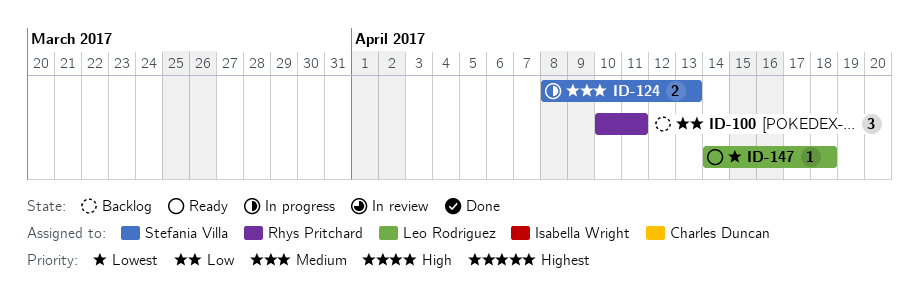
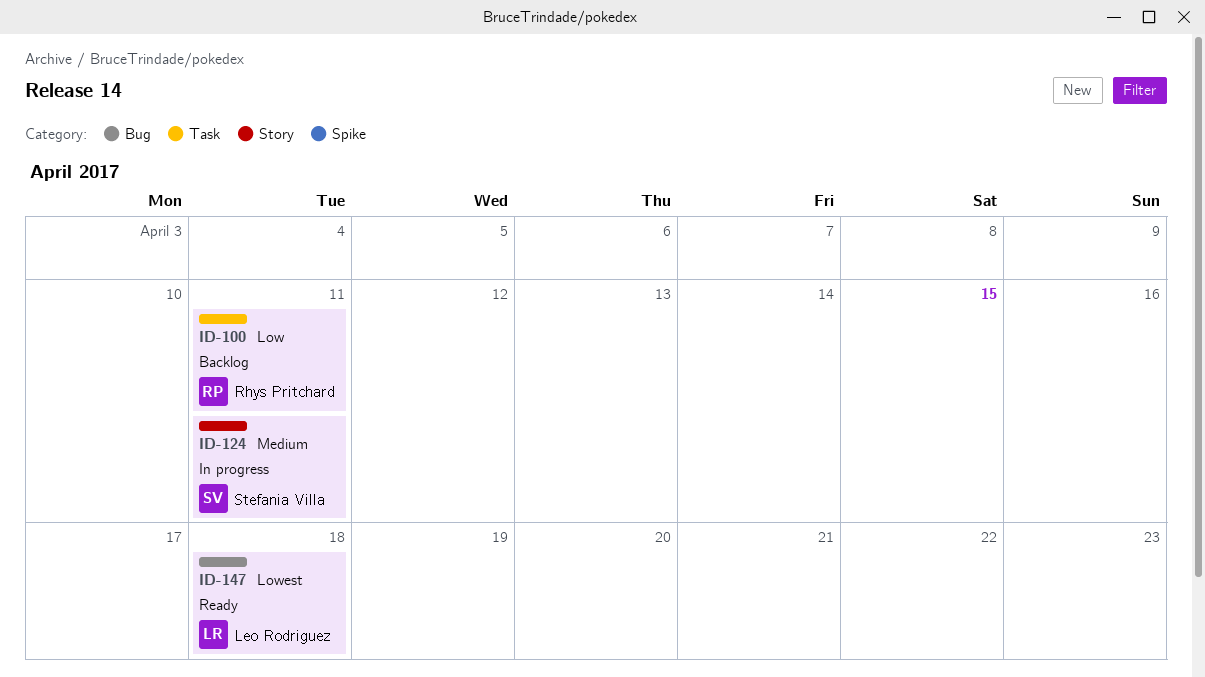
ID-124, due: Apr 13 -> Apr 11

